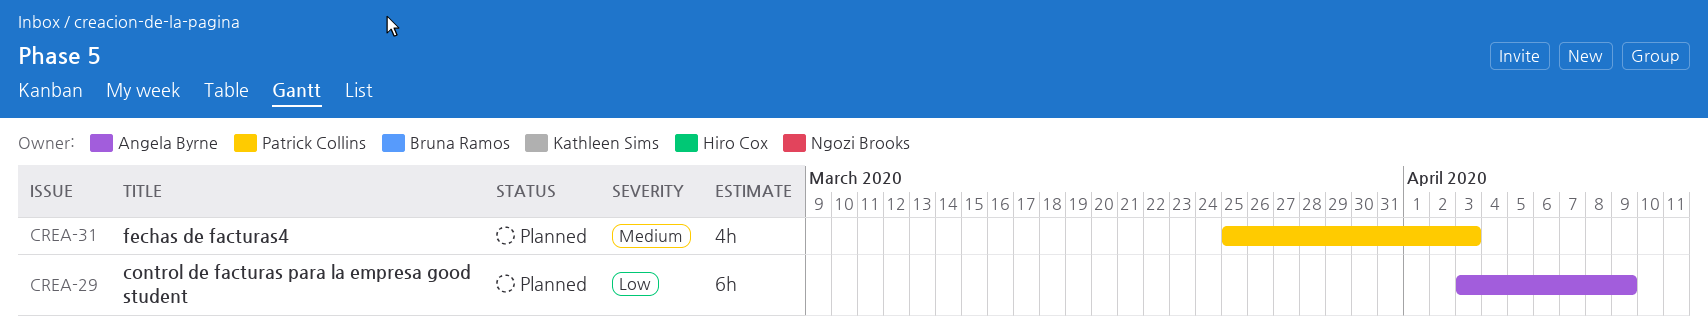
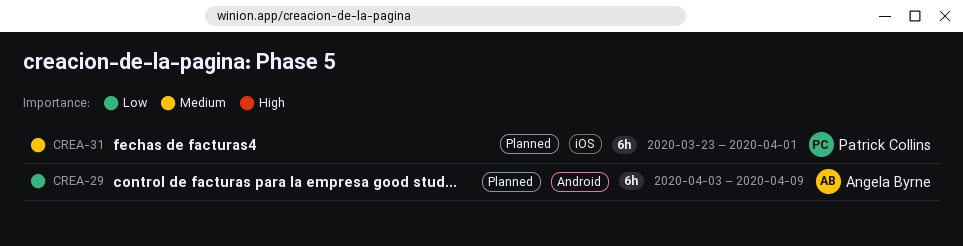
CREA-31, estimate: 4h -> 6h
CREA-31, start: Mar 25 -> Mar 23
CREA-31, due: Apr 3 -> Apr 1

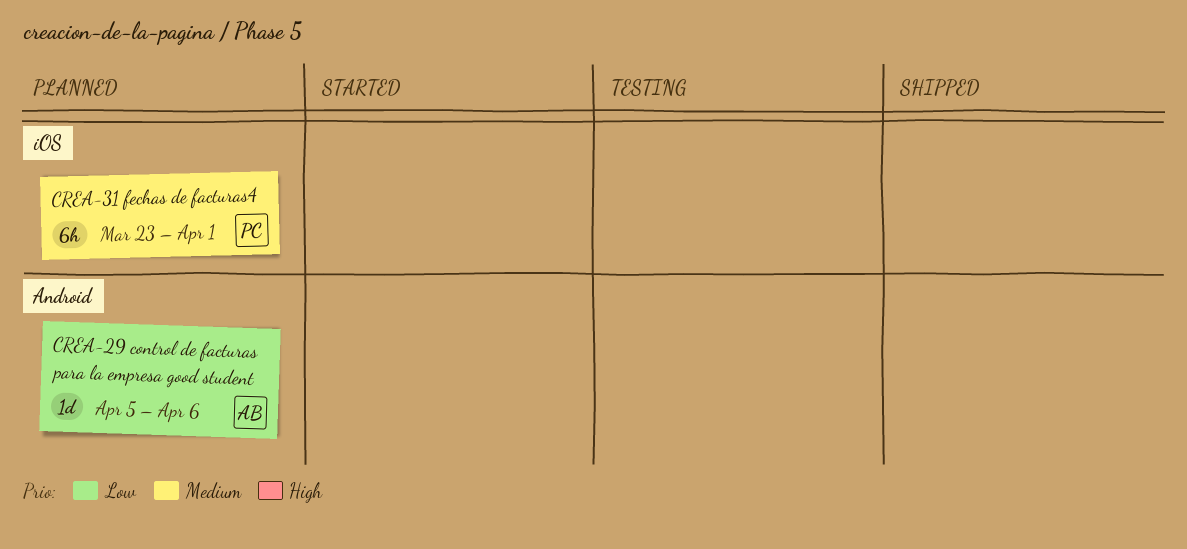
CREA-29, estimate: 6h -> 1d
CREA-29, start: Apr 3 -> Apr 5
CREA-29, due: Apr 9 -> Apr 6

